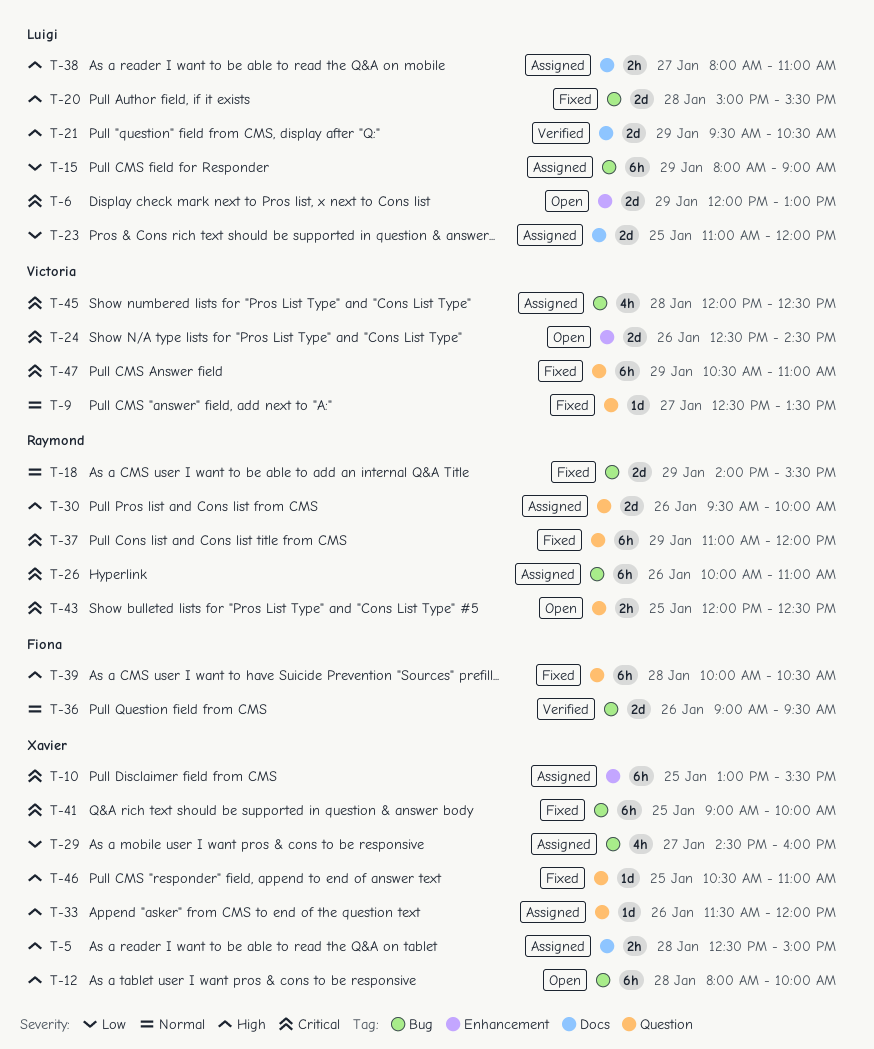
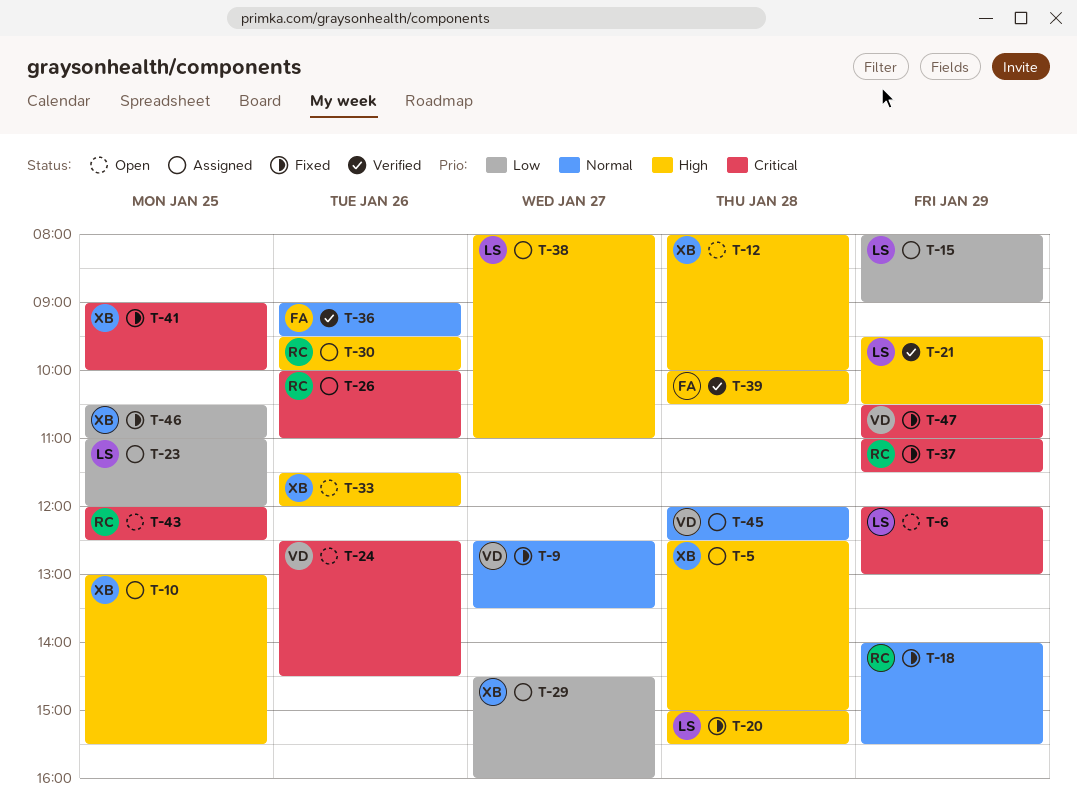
T-10, priority: Critical -> High
T-33, status: Assigned -> Open
T-37, ends: 12:00 -> 11:30
T-39, status: Fixed -> Verified
T-45, priority: Critical -> Normal
T-46, priority: High -> Low

